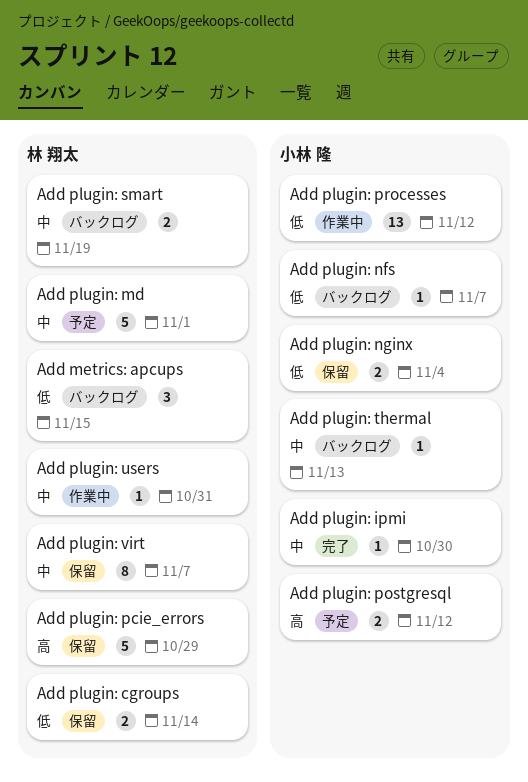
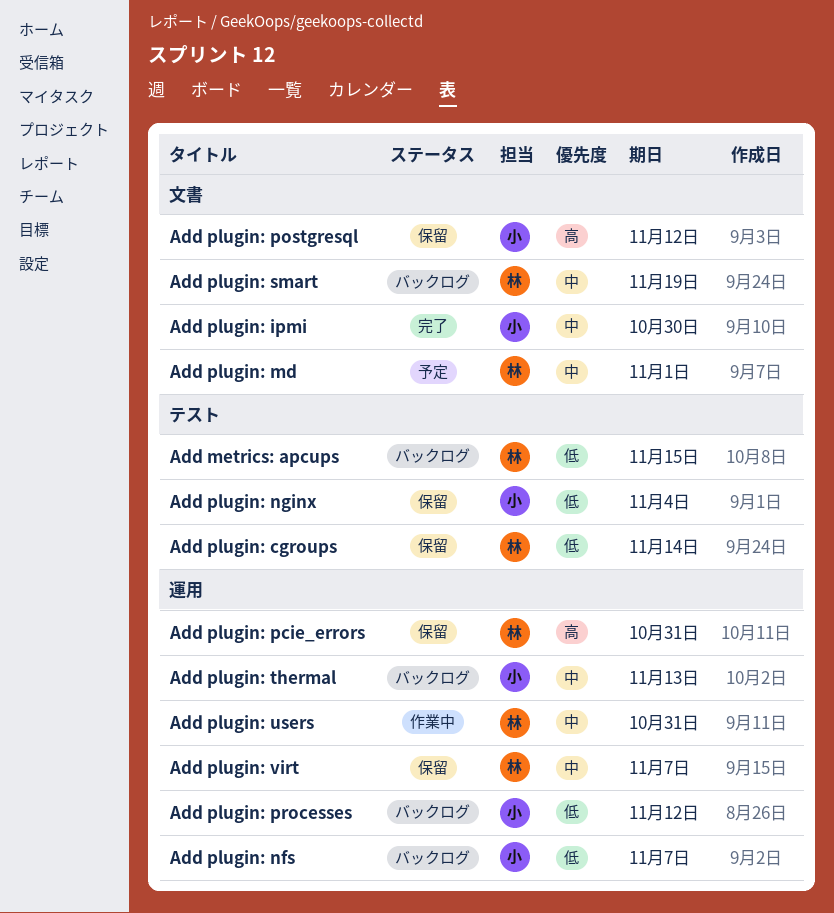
Add plugin: pcie_errors, due: Oct 29 -> Oct 31
Add plugin: postgresql, status: 予定 -> 保留
Add plugin: processes, status: 作業中 -> バックログ

